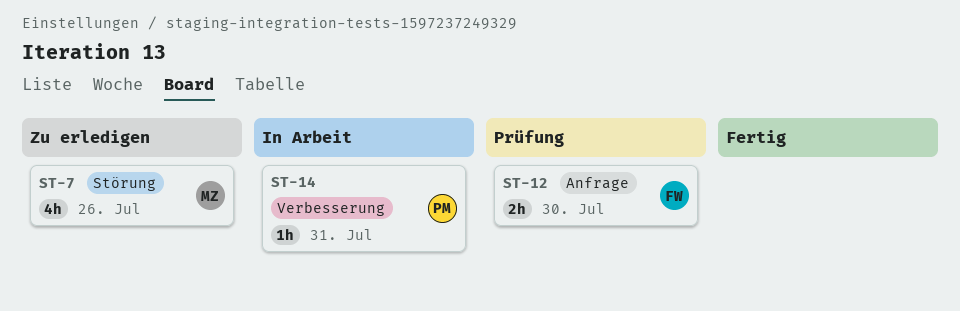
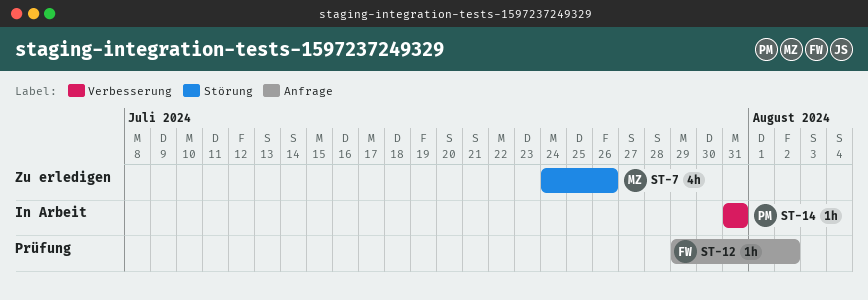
ST-12, estimate: 2h -> 1h
ST-12, due: Jul 30 -> Aug 2

